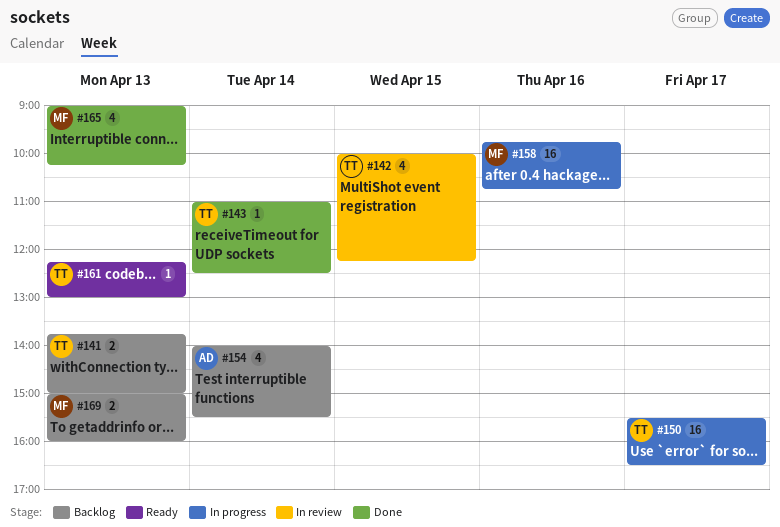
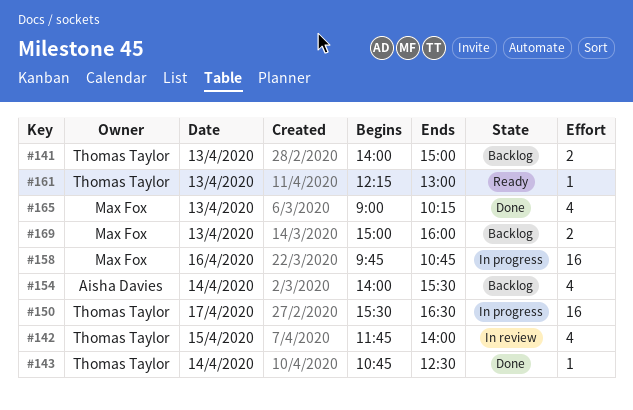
#141, begins: 13:45 -> 14:00
#142, begins: 10:00 -> 11:45
#142, ends: 12:15 -> 14:00
#143, begins: 11:00 -> 10:45

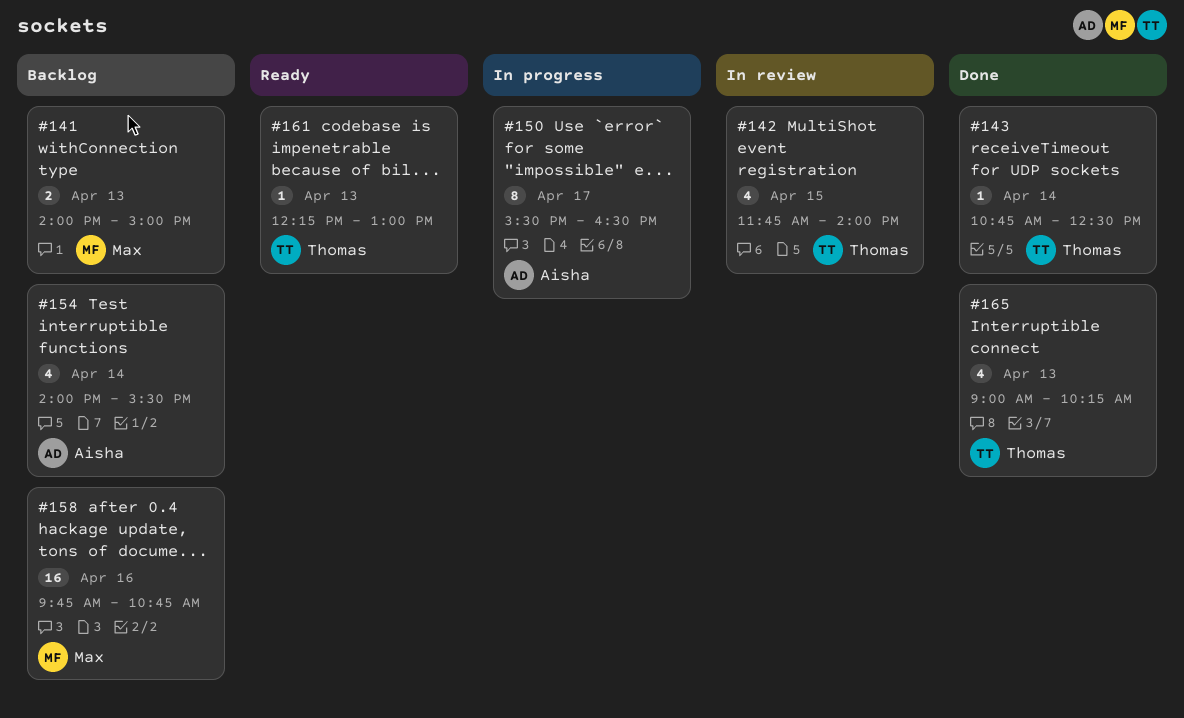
#141, owner: Thomas Taylor -> Max Fox
#150, owner: Thomas Taylor -> Aisha Davies
#150, estimate: 16 -> 8
#158, status: In progress -> Backlog
#165, owner: Max Fox -> Thomas Taylor
#169: present -> none

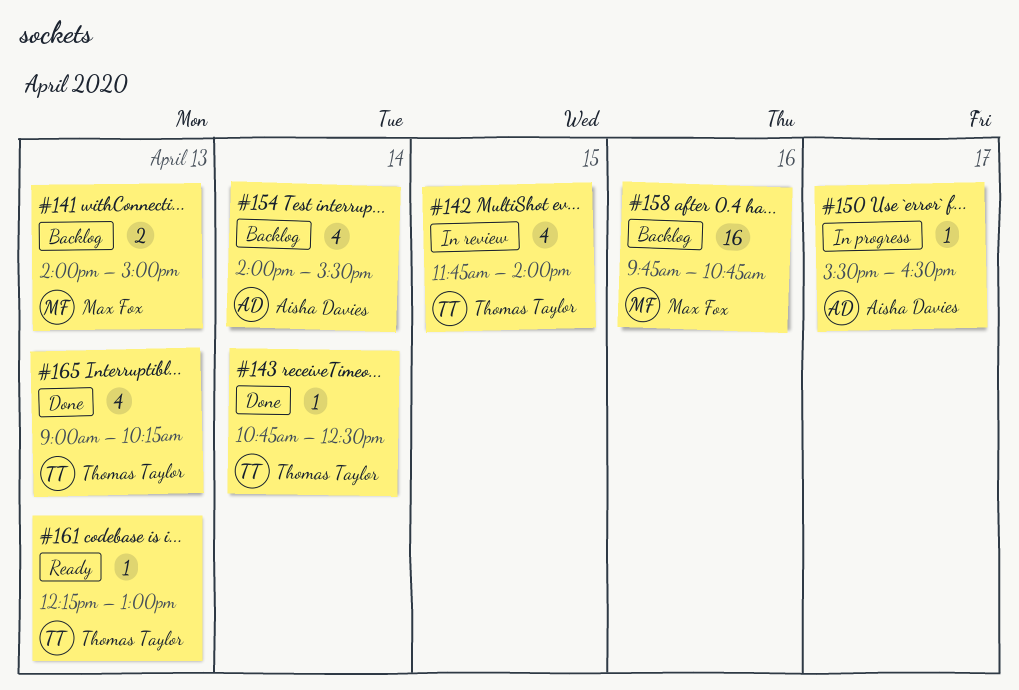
#150, estimate: 8 -> 1

